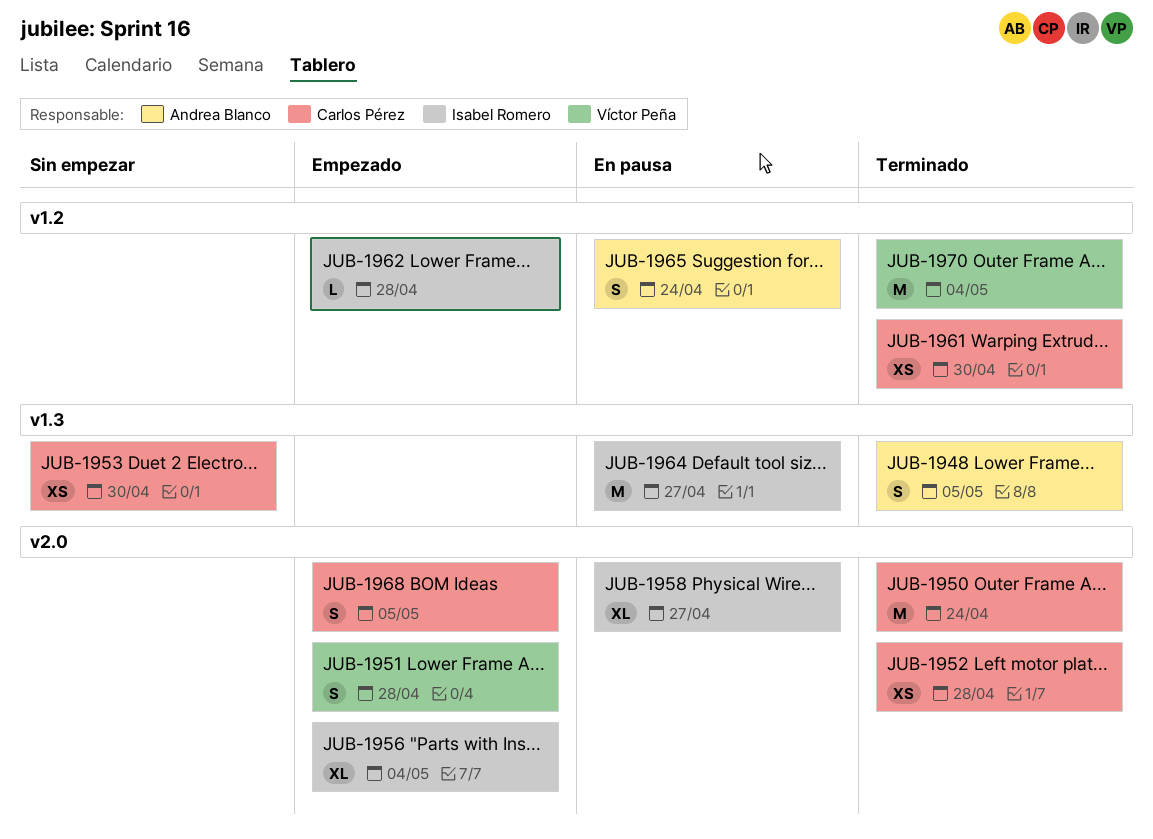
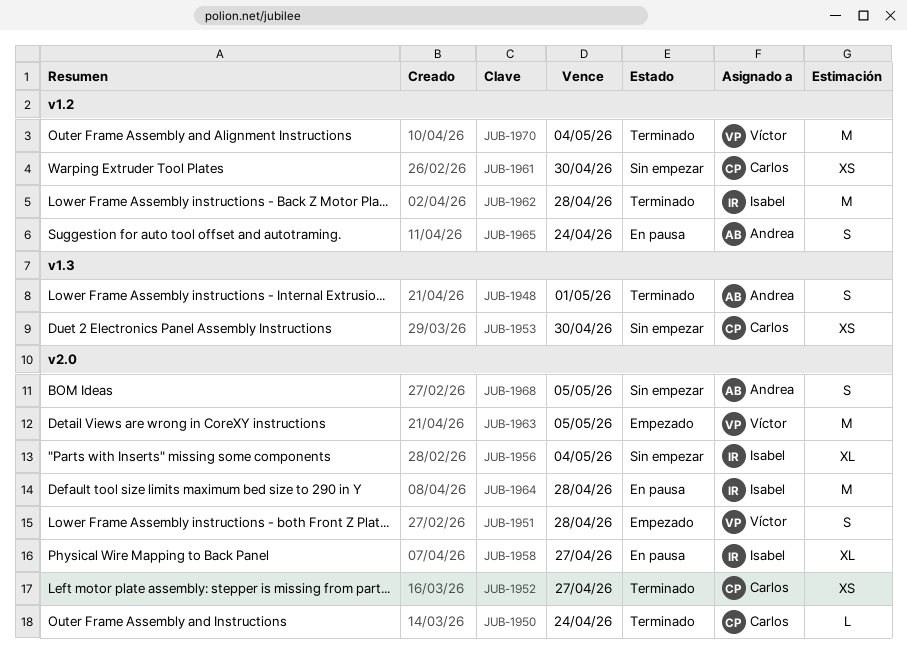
JUB-1948, due: May 5 -> May 1
JUB-1950, estimate: M -> L
JUB-1952, due: Apr 28 -> Apr 27
JUB-1956, status: Empezado -> Sin empezar
JUB-1961, status: Terminado -> Sin empezar
JUB-1962, status: Empezado -> Terminado
JUB-1962, estimate: L -> M
JUB-1963: none -> present
JUB-1964, label: v1.3 -> v2.0
JUB-1964, due: Apr 27 -> Apr 28
JUB-1968, status: Empezado -> Sin empezar
JUB-1968, owner: Carlos Pérez -> Andrea Blanco

